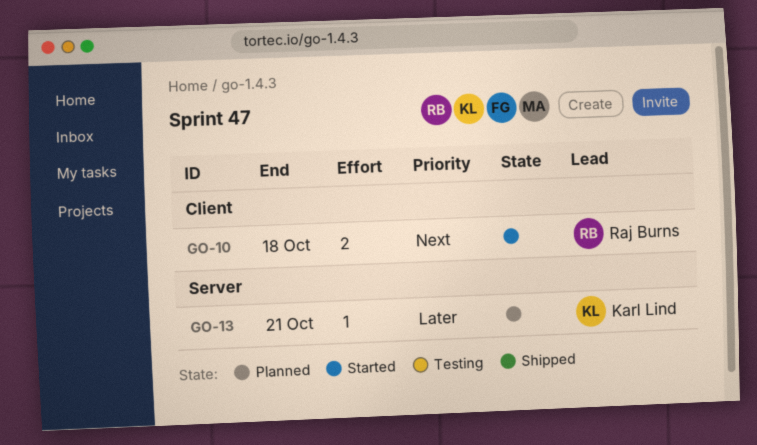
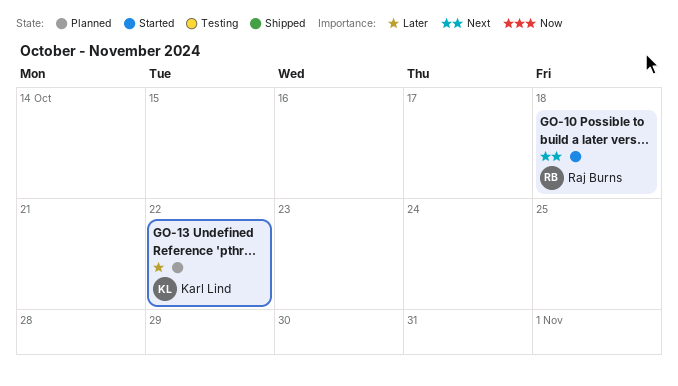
GO-13, due: Oct 21 -> Oct 22

